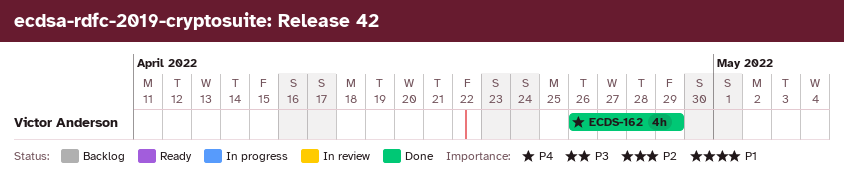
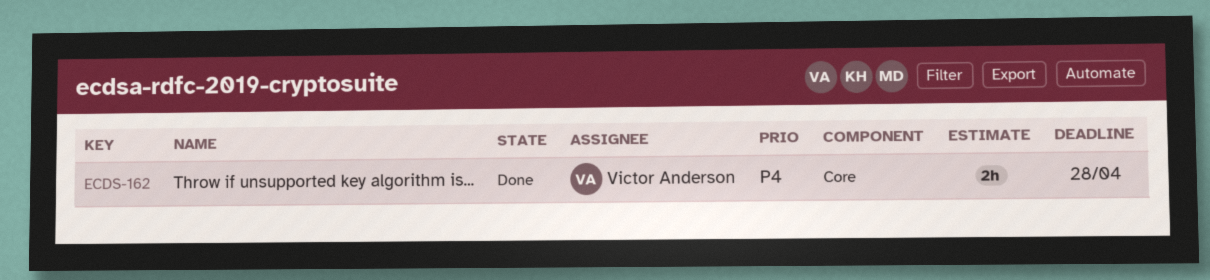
ECDS-162, estimate: 4h -> 2h
ECDS-162, due: Apr 29 -> Apr 28

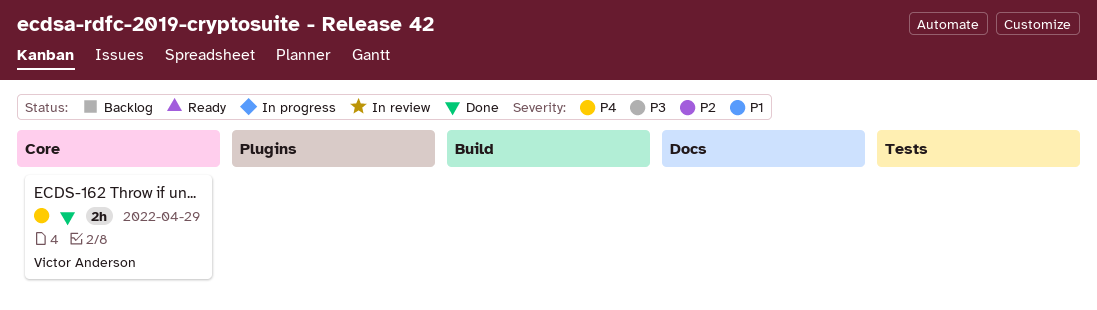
ECDS-162, due: Apr 28 -> Apr 29

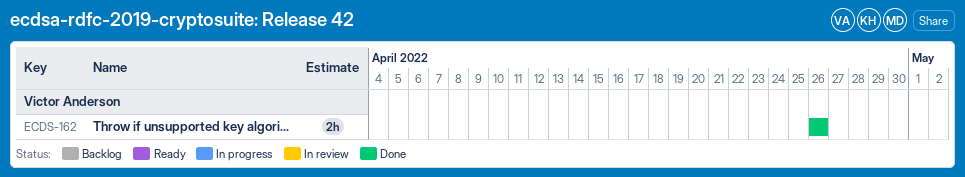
ECDS-162, due: Apr 29 -> Apr 26

